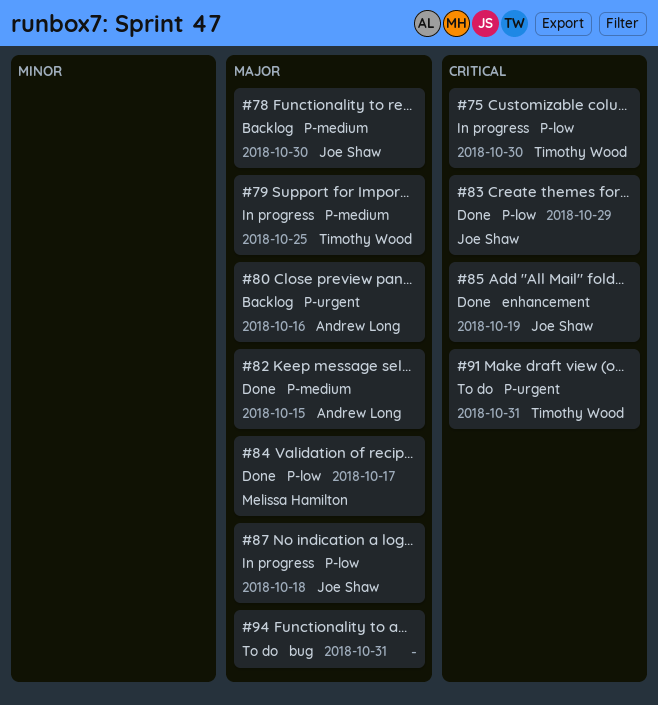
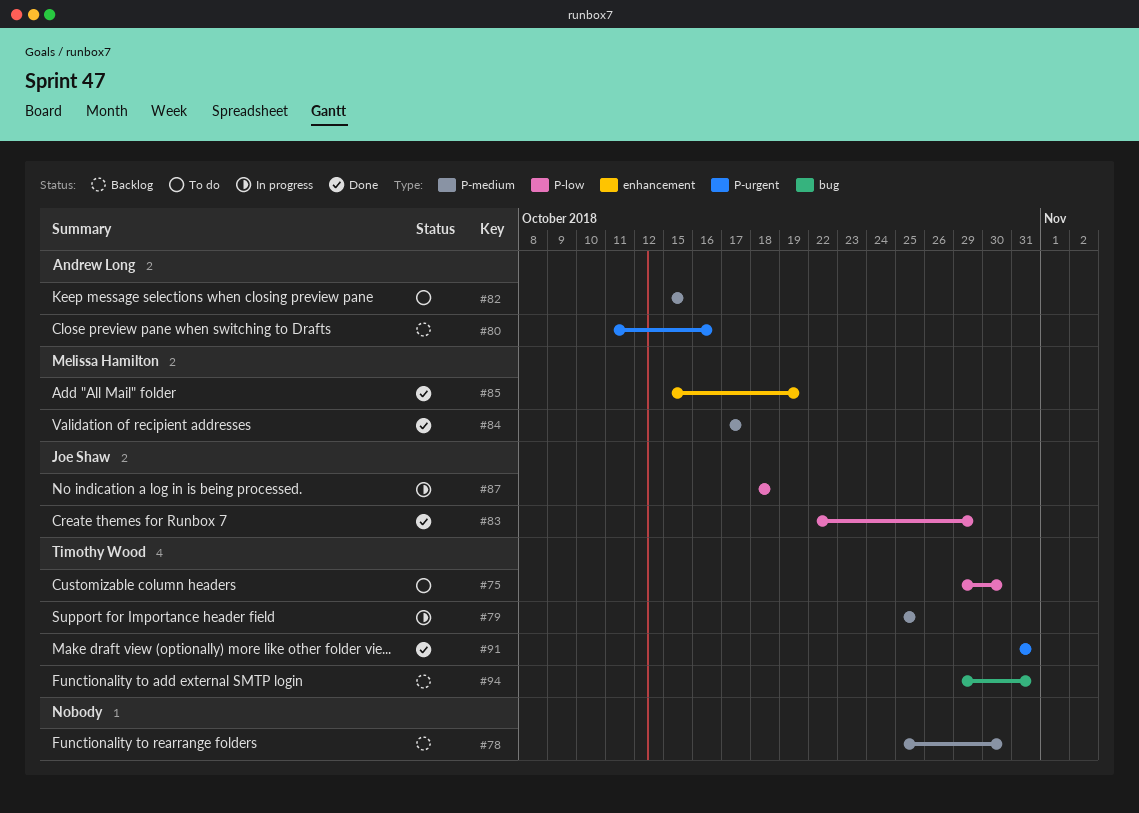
#75, status: In progress -> To do
#78, owner: Joe Shaw -> none
#82, status: Done -> To do
#84, label: P-low -> P-medium
#85, owner: Joe Shaw -> Melissa Hamilton
#91, status: To do -> Done
#94, status: To do -> Backlog
#94, owner: none -> Timothy Wood

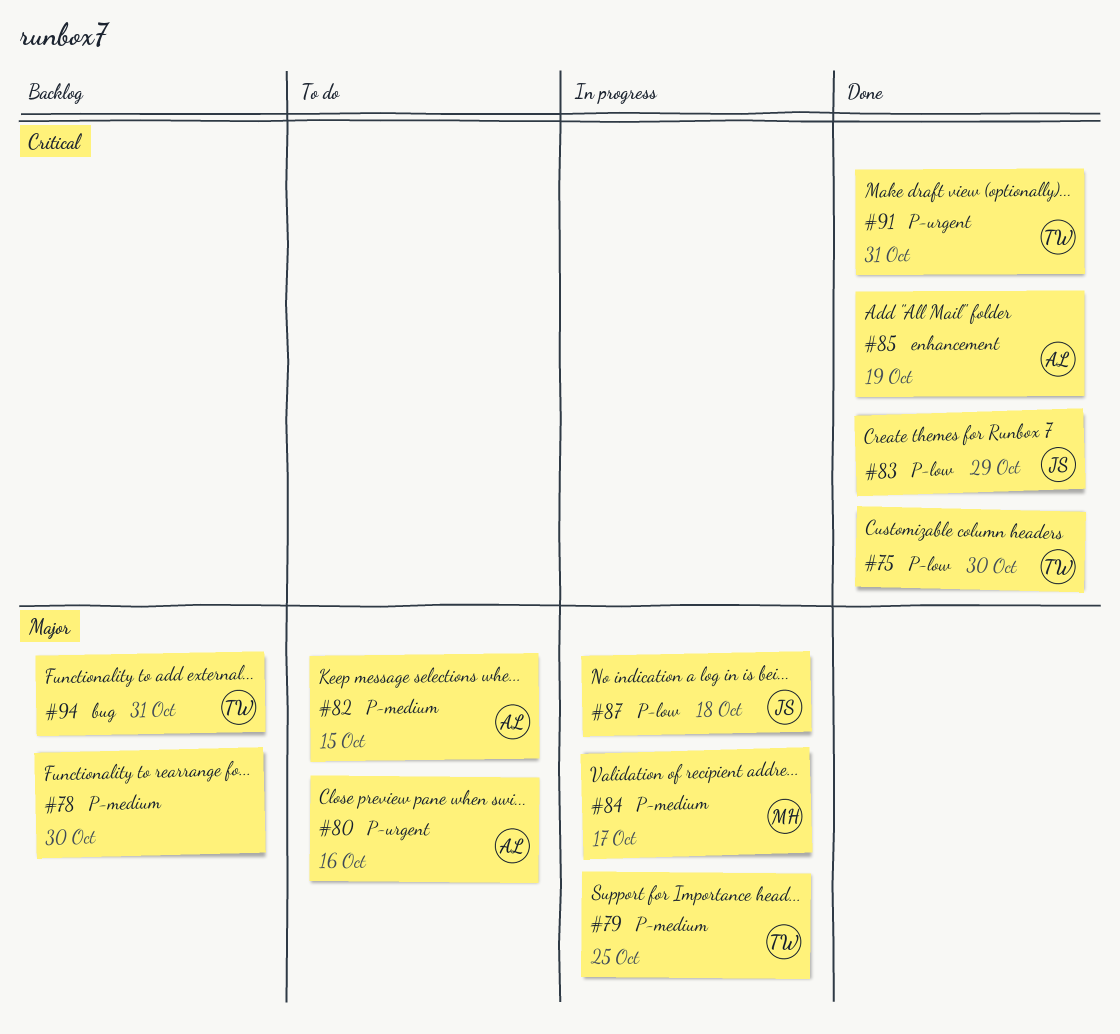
#75, status: To do -> Done
#80, status: Backlog -> To do
#84, status: Done -> In progress
#85, owner: Melissa Hamilton -> Andrew Long

